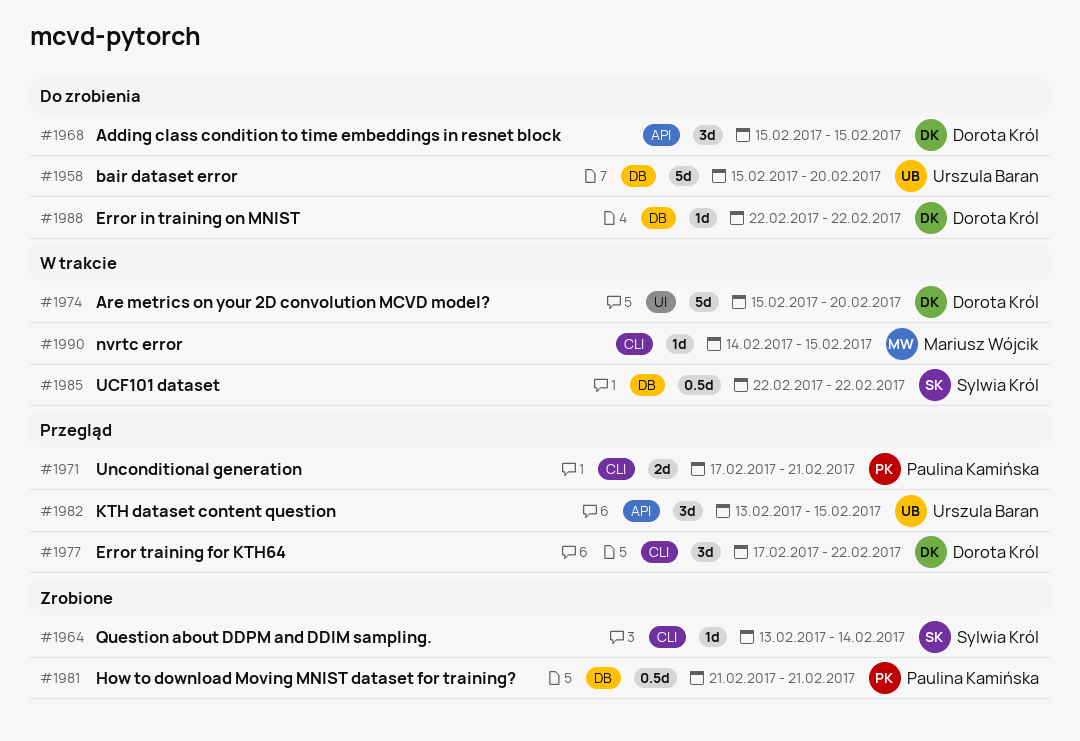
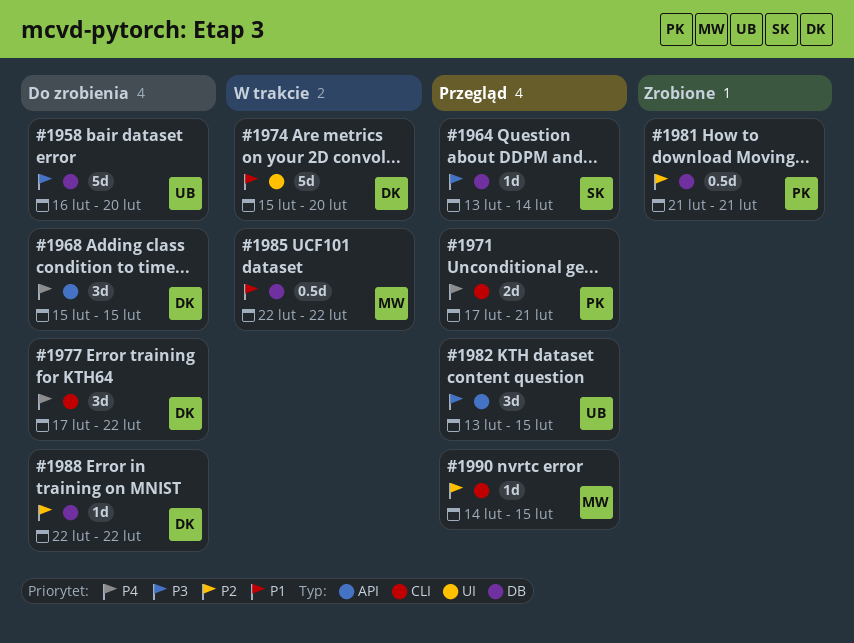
#1958, start: Feb 15 -> Feb 16
#1964, status: Zrobione -> Przegląd
#1964, label: CLI -> DB
#1977, status: Przegląd -> Do zrobienia
#1985, owner: Sylwia Król -> Mariusz Wójcik
#1990, status: W trakcie -> Przegląd

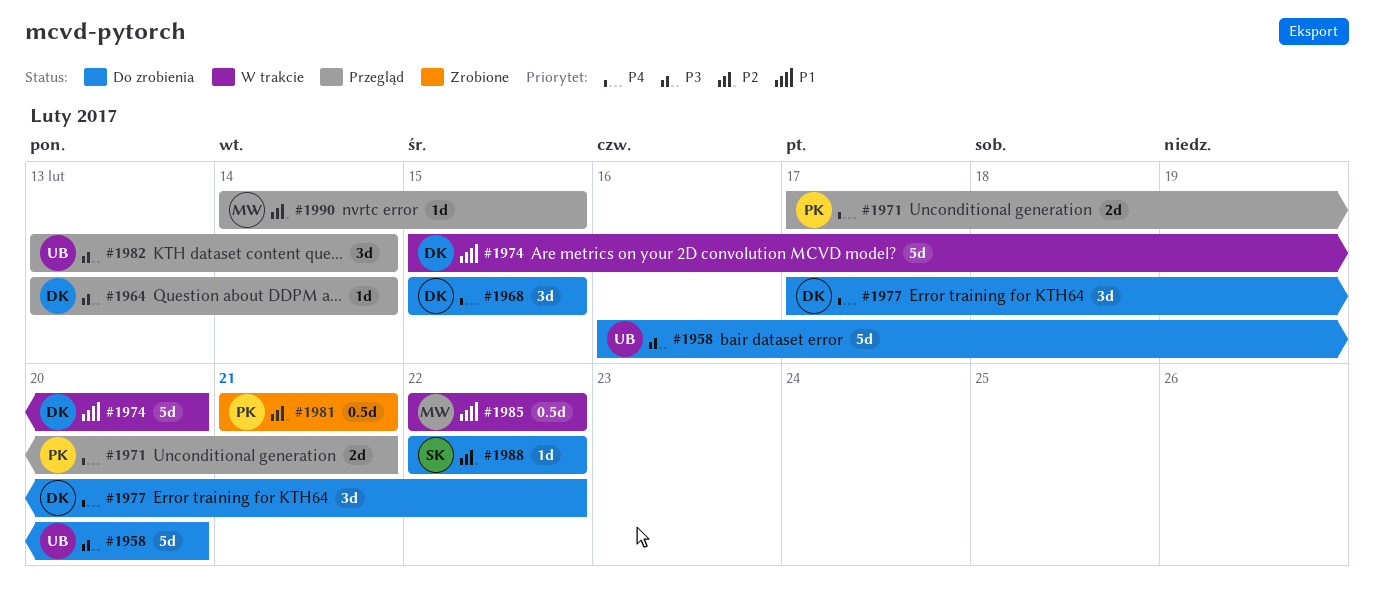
#1964, owner: SK -> DK
#1982, due: Feb 15 -> Feb 14
#1988, owner: DK -> SK

